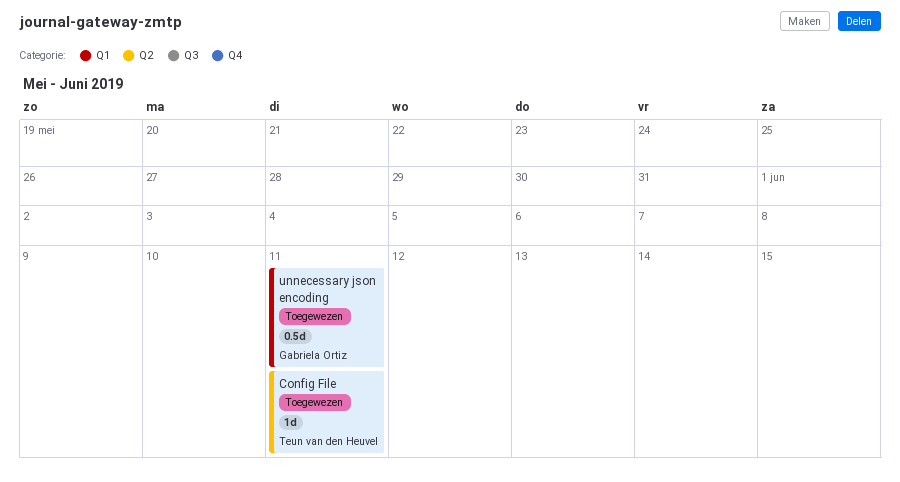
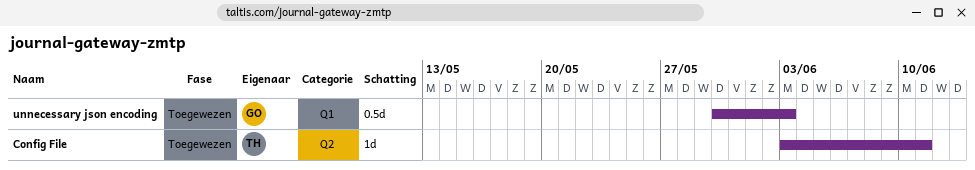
unnecessary json encoding, due: Jun 11 -> Jun 3

